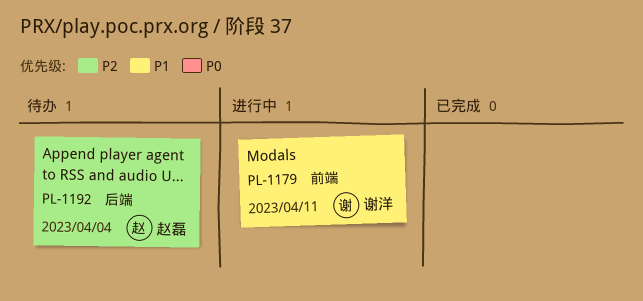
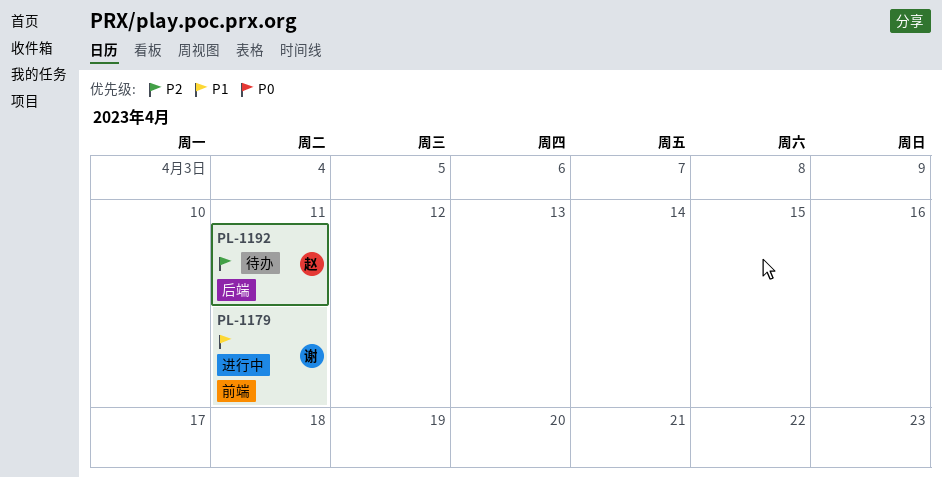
PL-1192, due: Apr 4 -> Apr 11

